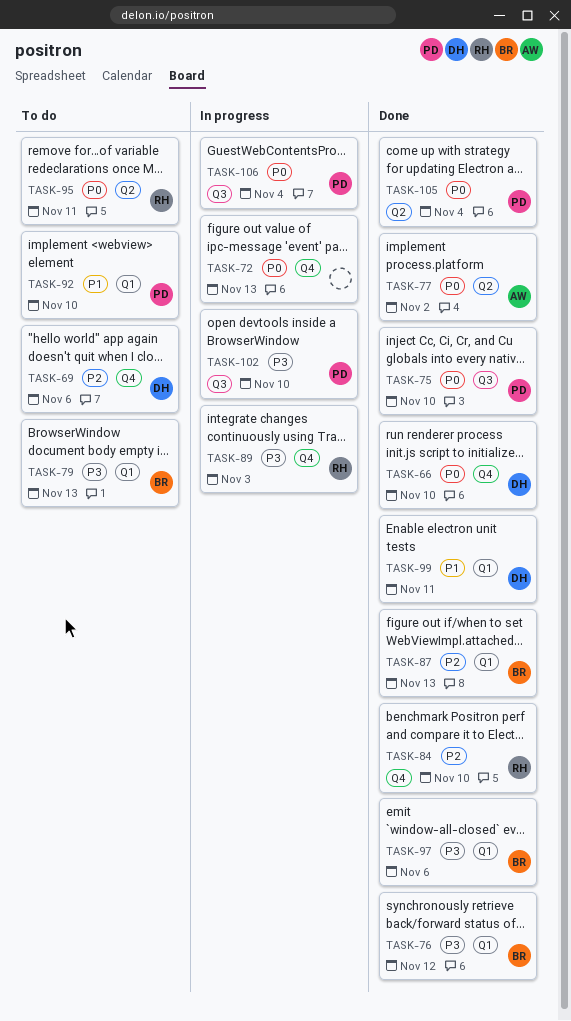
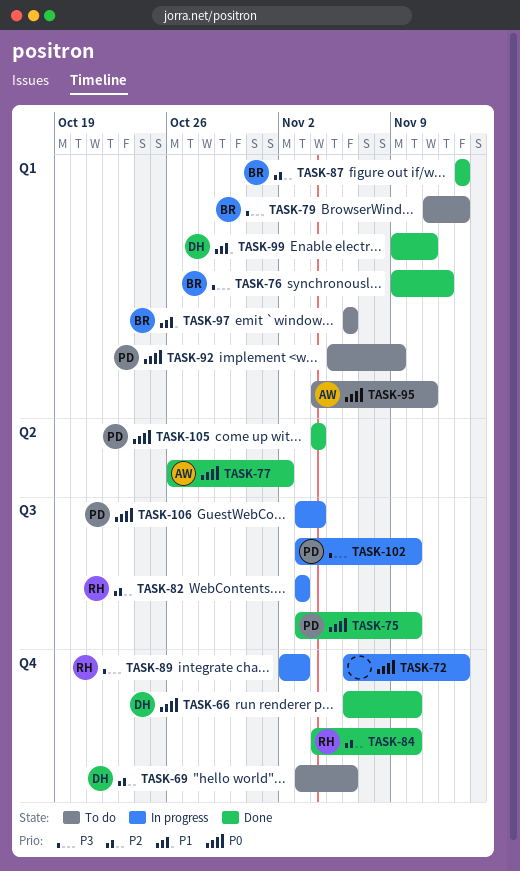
TASK-82: none -> present
TASK-92, priority: P1 -> P0
TASK-92, due: Nov 10 -> Nov 9
TASK-95, owner: RH -> AW
TASK-95, label: Q2 -> Q1
TASK-97, status: Done -> To do
TASK-97, priority: P3 -> P1

